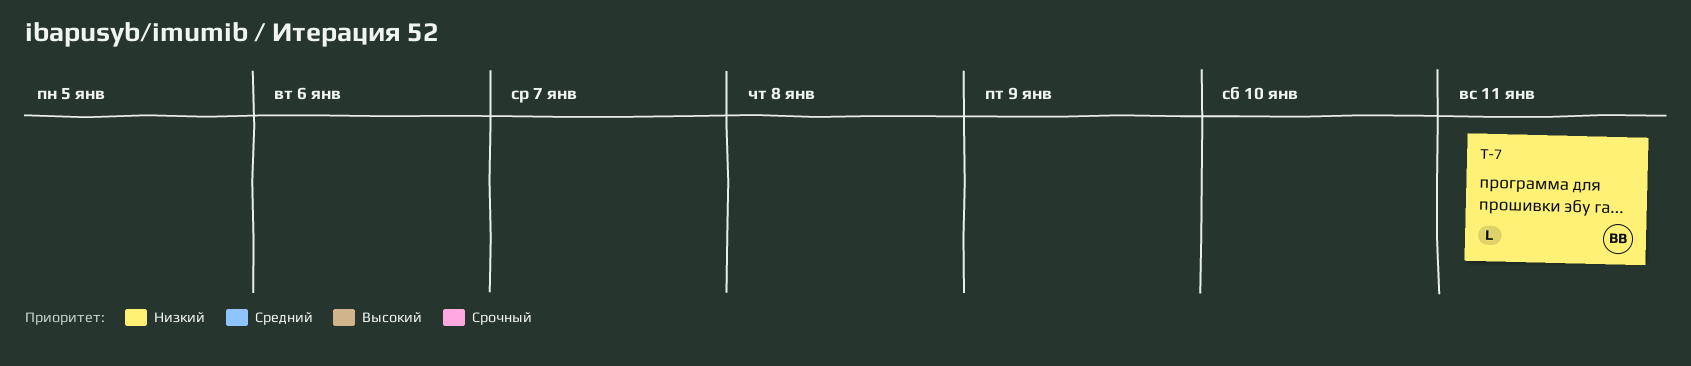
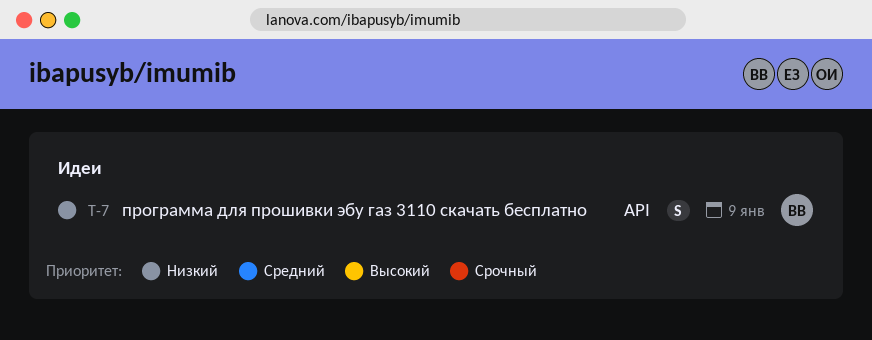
T-7, estimate: L -> S
T-7, due: Jan 11 -> Jan 9

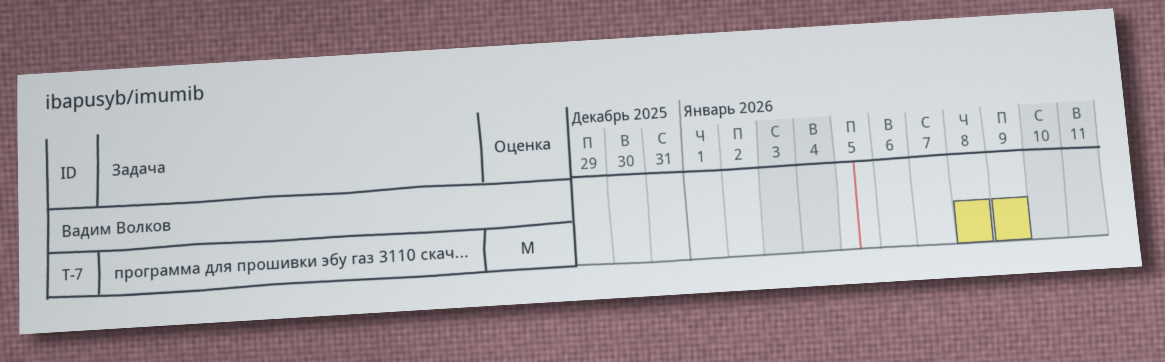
T-7, estimate: S -> M

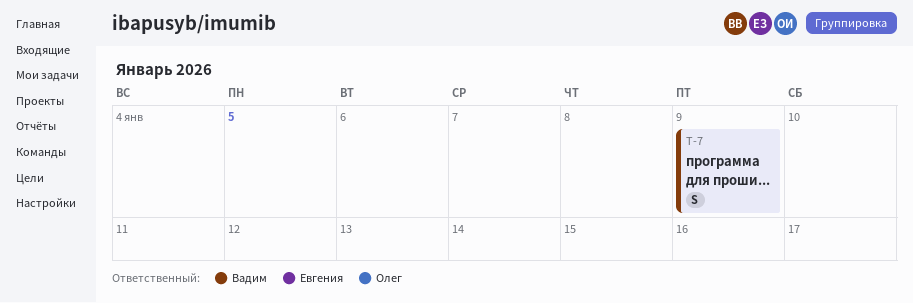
T-7, estimate: M -> S

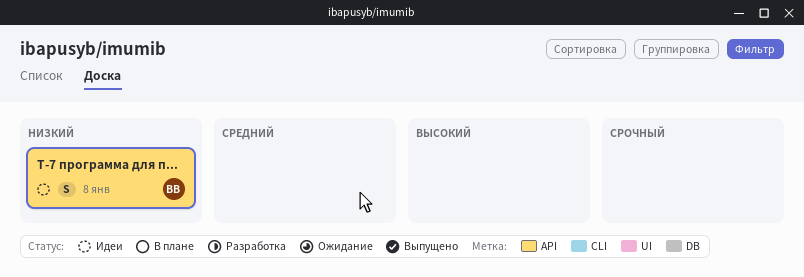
T-7, due: Jan 9 -> Jan 8

